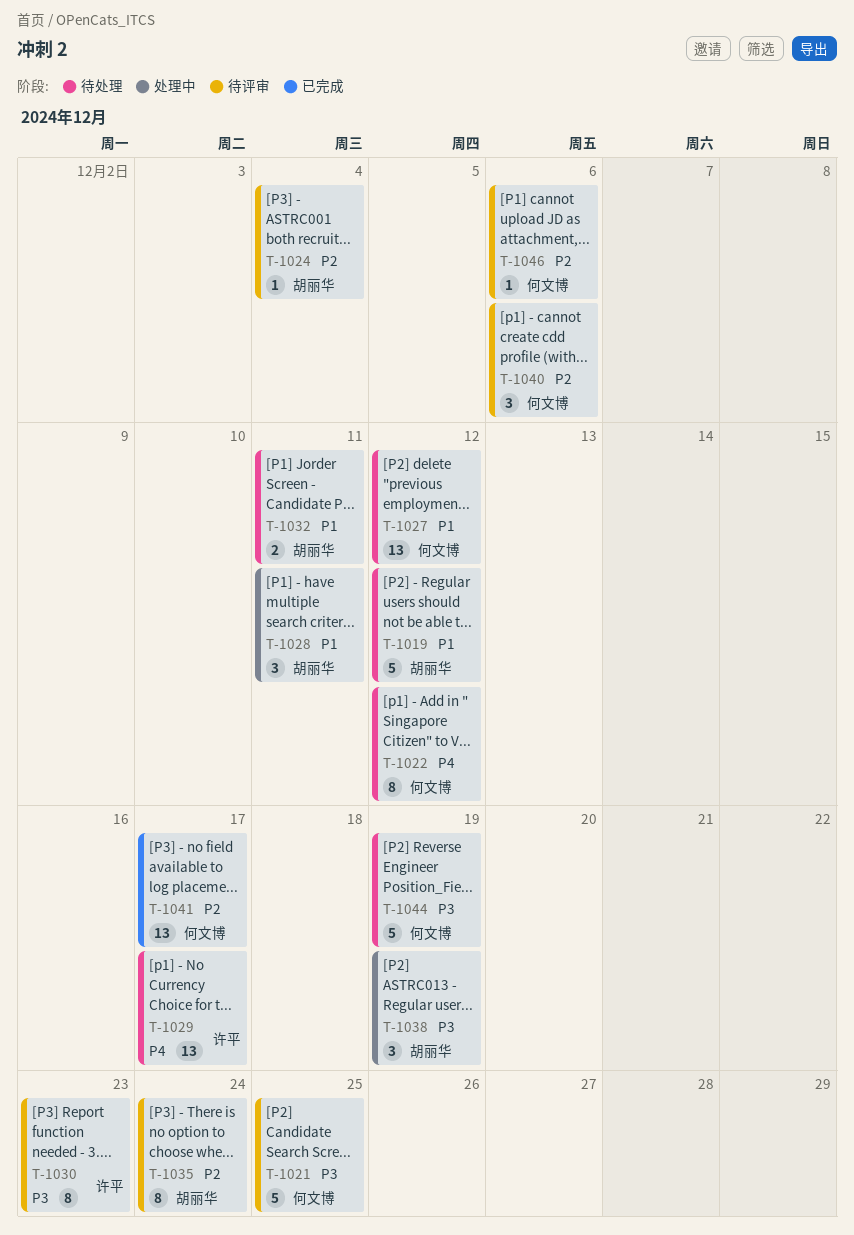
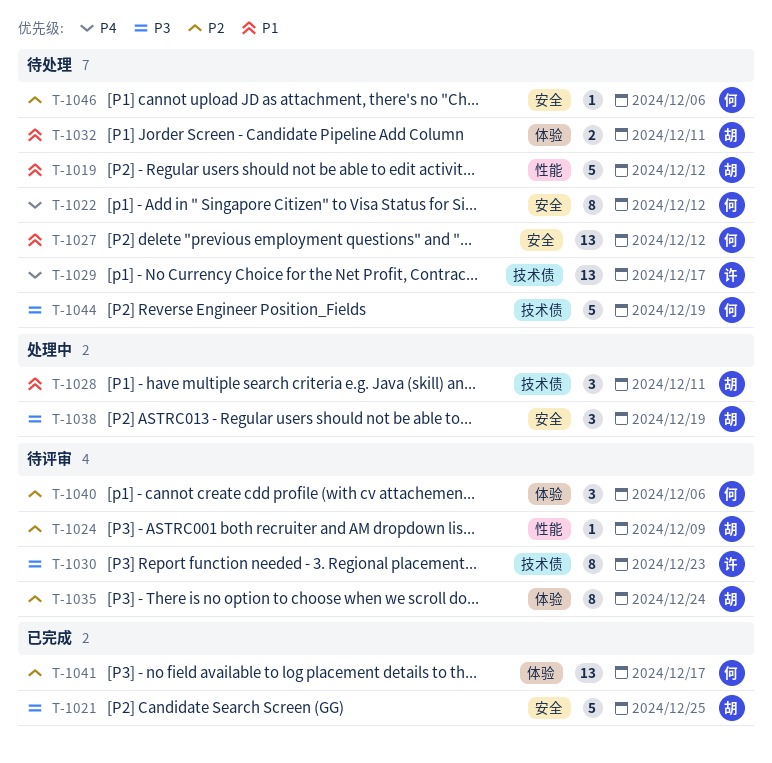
T-1021, status: 待评审 -> 已完成
T-1021, owner: 何文博 -> 胡丽华
T-1024, due: Dec 4 -> Dec 9
T-1046, status: 待评审 -> 待处理

